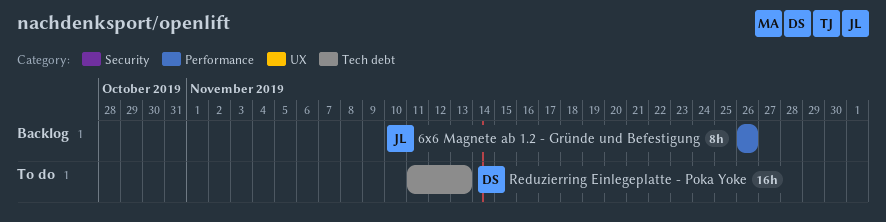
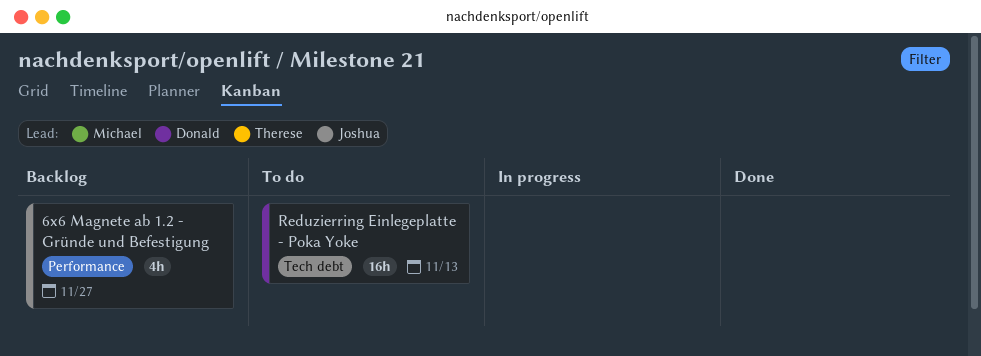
6x6 Magnete ab 1.2 - Gründe und Befestigung, estimate: 8h -> 4h
6x6 Magnete ab 1.2 - Gründe und Befestigung, due: Nov 26 -> Nov 27

